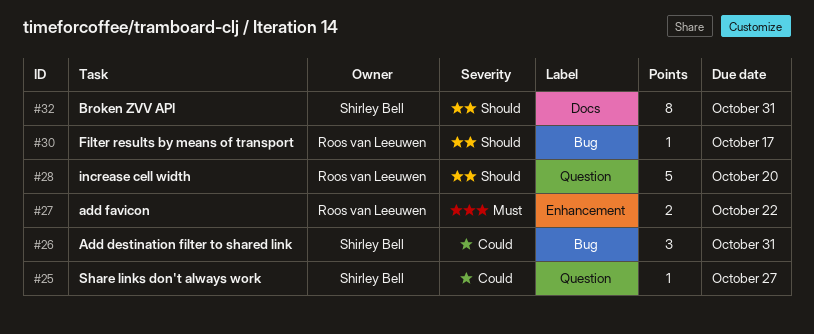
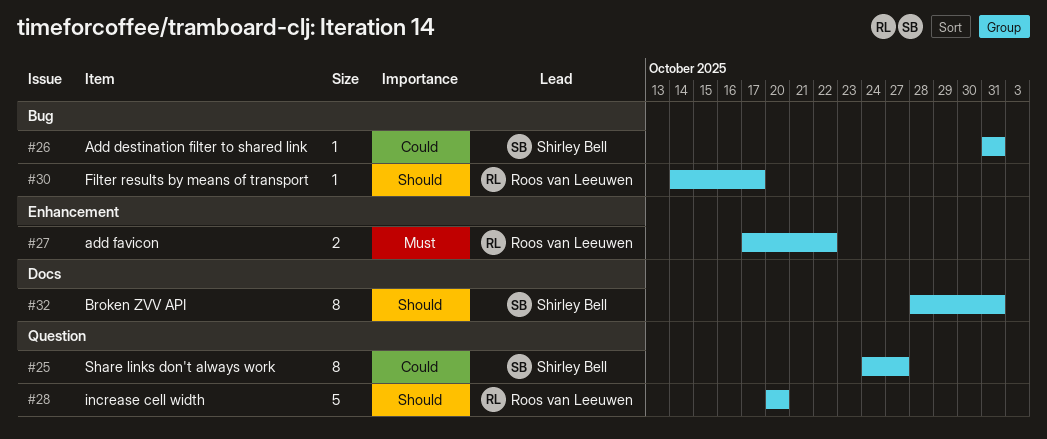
#25, estimate: 1 -> 8
#26, estimate: 3 -> 1

